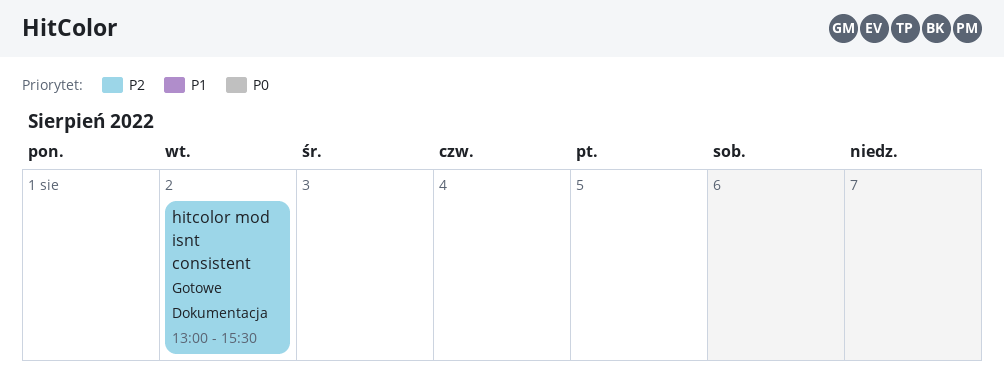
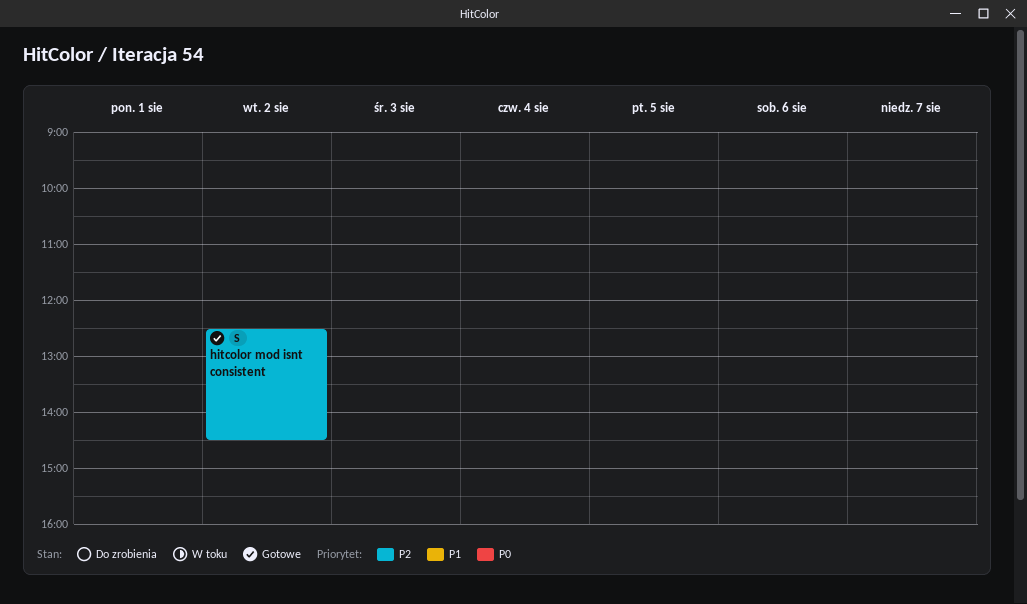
hitcolor mod isnt consistent, begins: 13:00 -> 12:30
hitcolor mod isnt consistent, ends: 15:30 -> 14:30

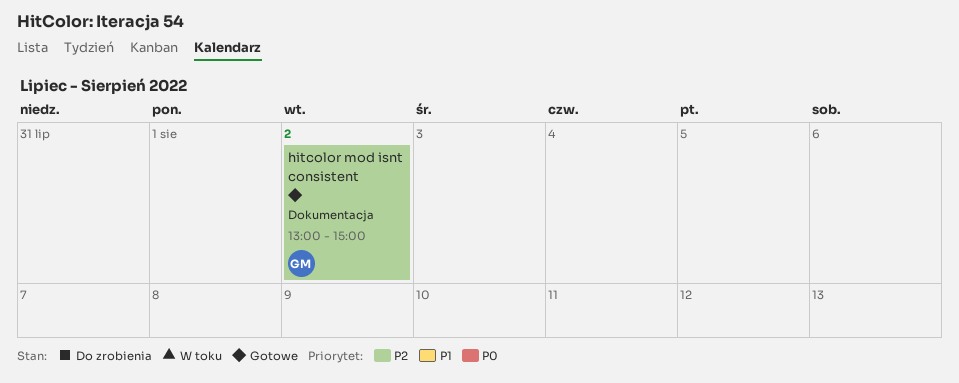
hitcolor mod isnt consistent, begins: 12:30 -> 13:00
hitcolor mod isnt consistent, ends: 14:30 -> 15:00

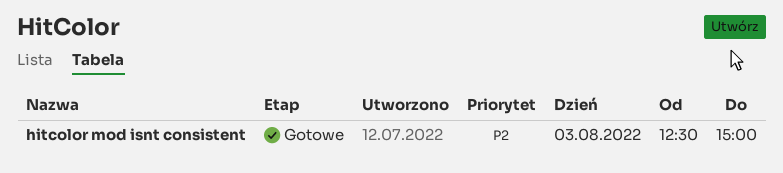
hitcolor mod isnt consistent, day: Aug 2 -> Aug 3
hitcolor mod isnt consistent, begins: 13:00 -> 12:30

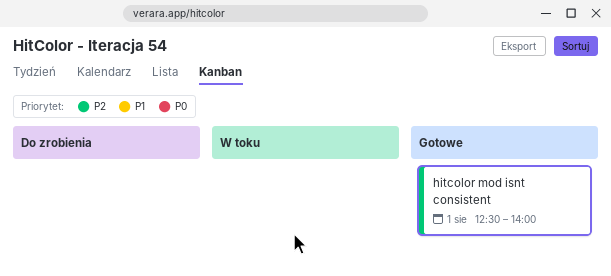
hitcolor mod isnt consistent, day: Aug 3 -> Aug 1
hitcolor mod isnt consistent, ends: 15:00 -> 14:00

